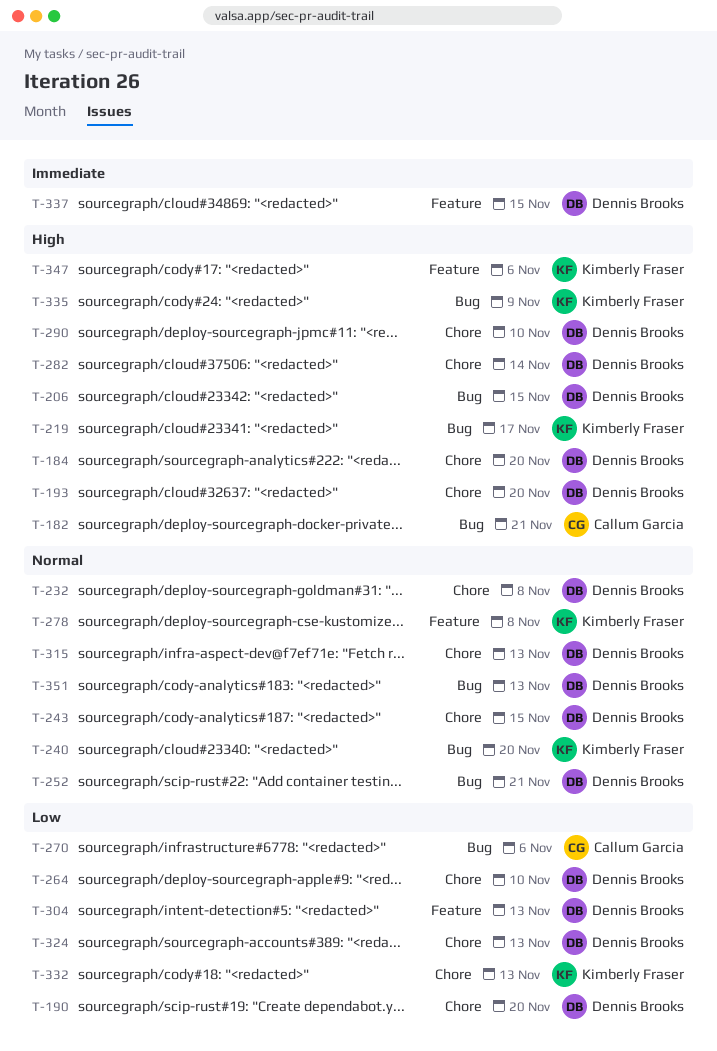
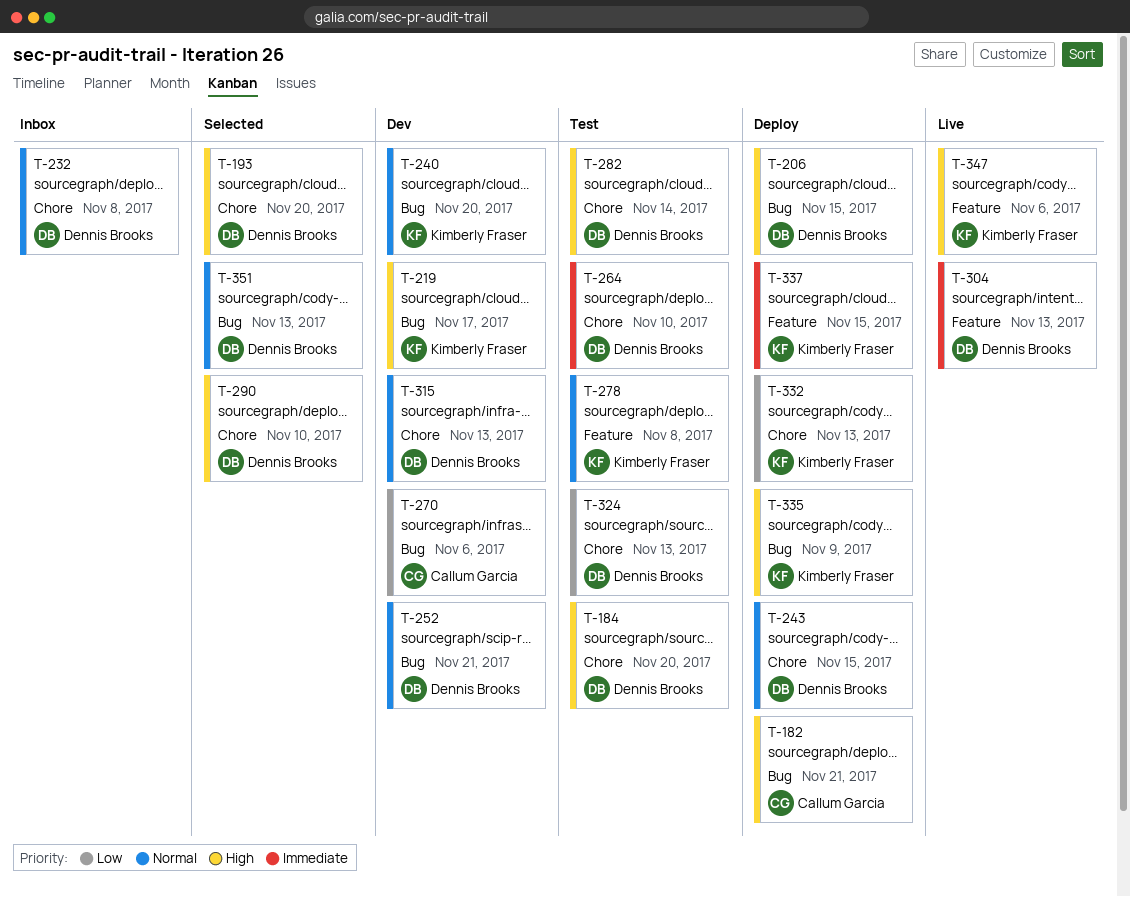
T-190: present -> none
T-264, priority: Low -> Immediate
T-304, priority: Low -> Immediate
T-337, owner: Dennis Brooks -> Kimberly Fraser

